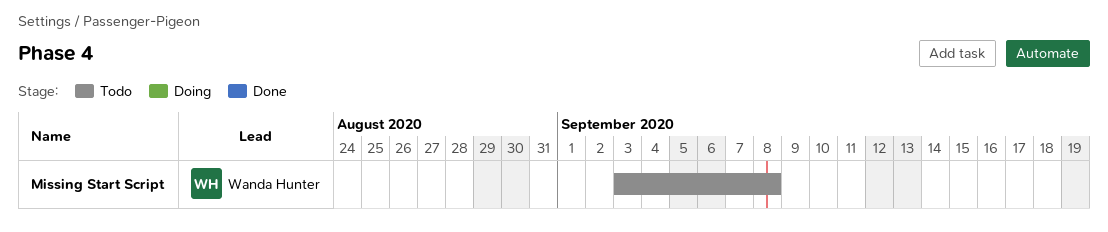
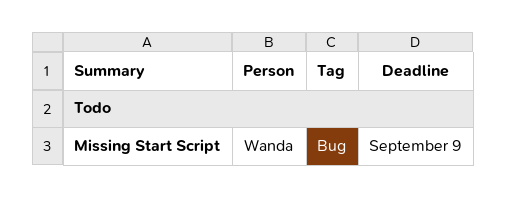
Missing Start Script, due: Sep 8 -> Sep 9

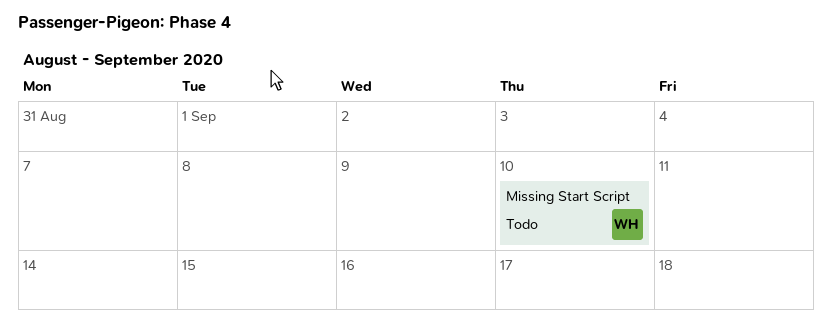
Missing Start Script, due: Sep 9 -> Sep 10

